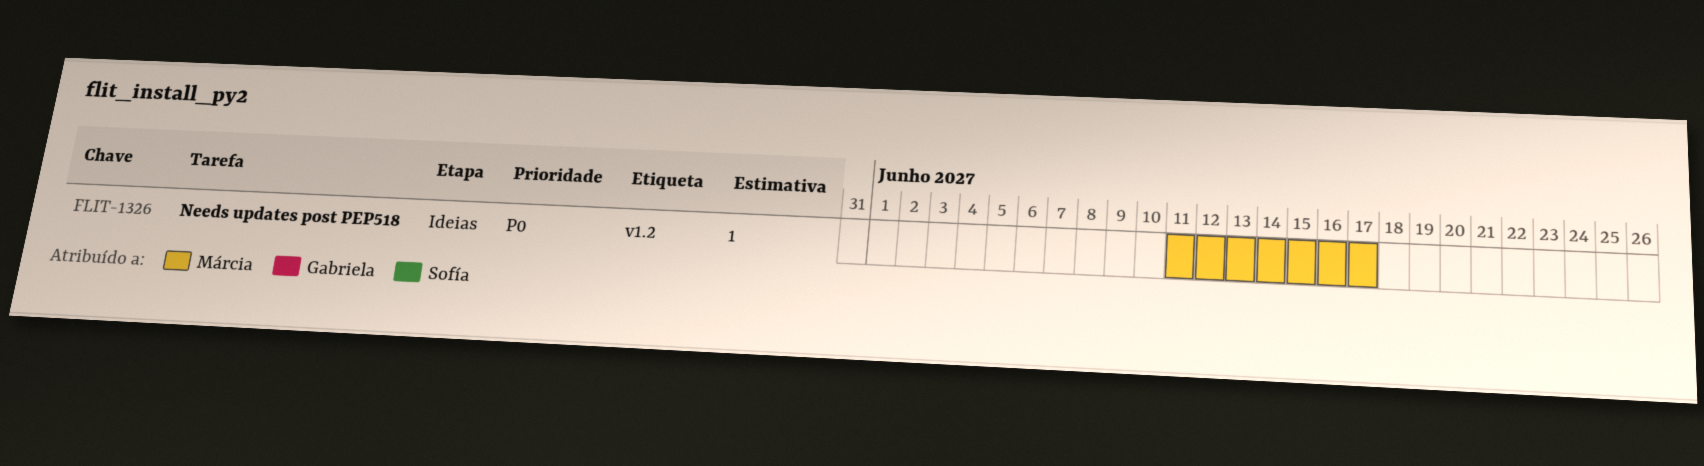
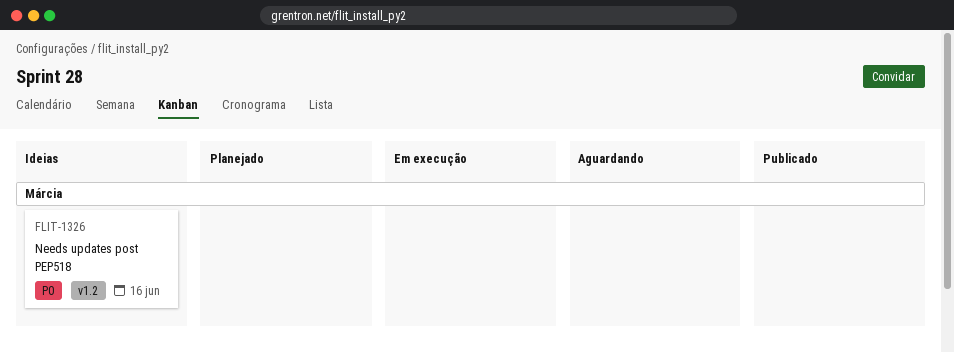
FLIT-1326, due: Jun 17 -> Jun 16

